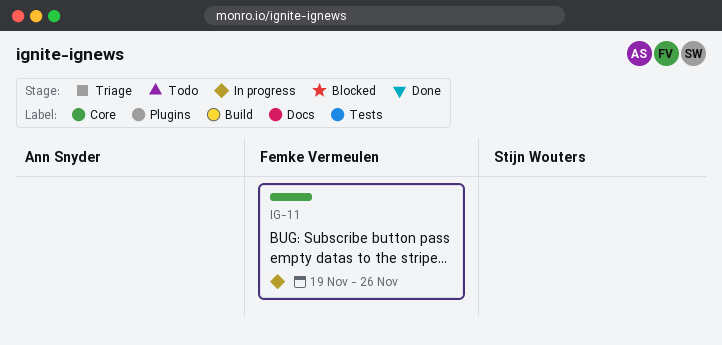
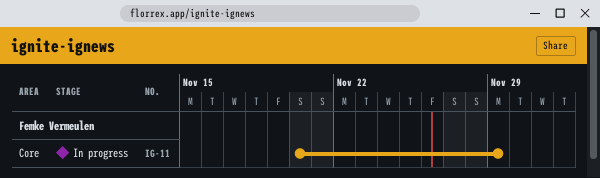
IG-11, start: Nov 19 -> Nov 20
IG-11, due: Nov 26 -> Nov 29

